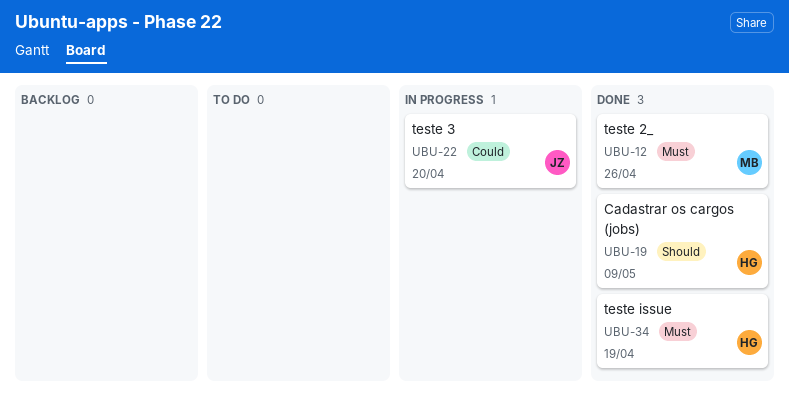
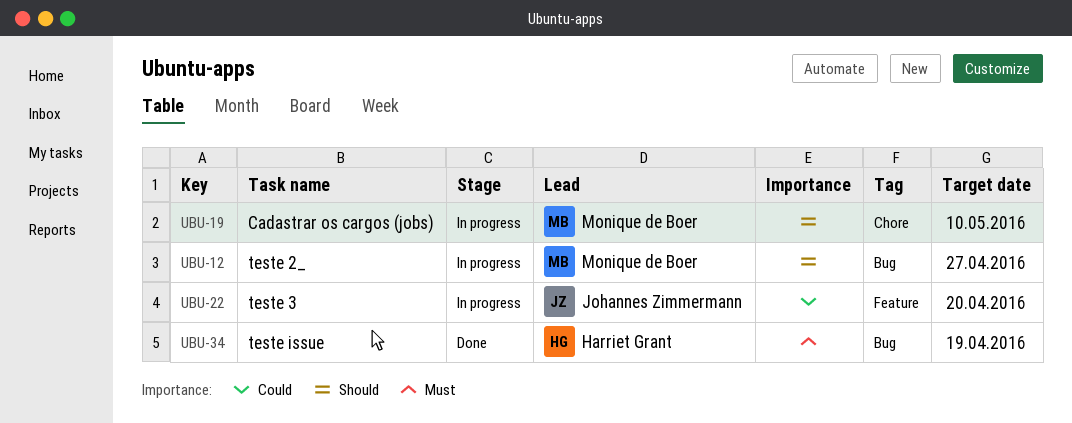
UBU-12, status: Done -> In progress
UBU-12, priority: Must -> Should
UBU-12, due: Apr 26 -> Apr 27
UBU-19, status: Done -> In progress
UBU-19, owner: Harriet Grant -> Monique de Boer
UBU-19, due: May 9 -> May 10

